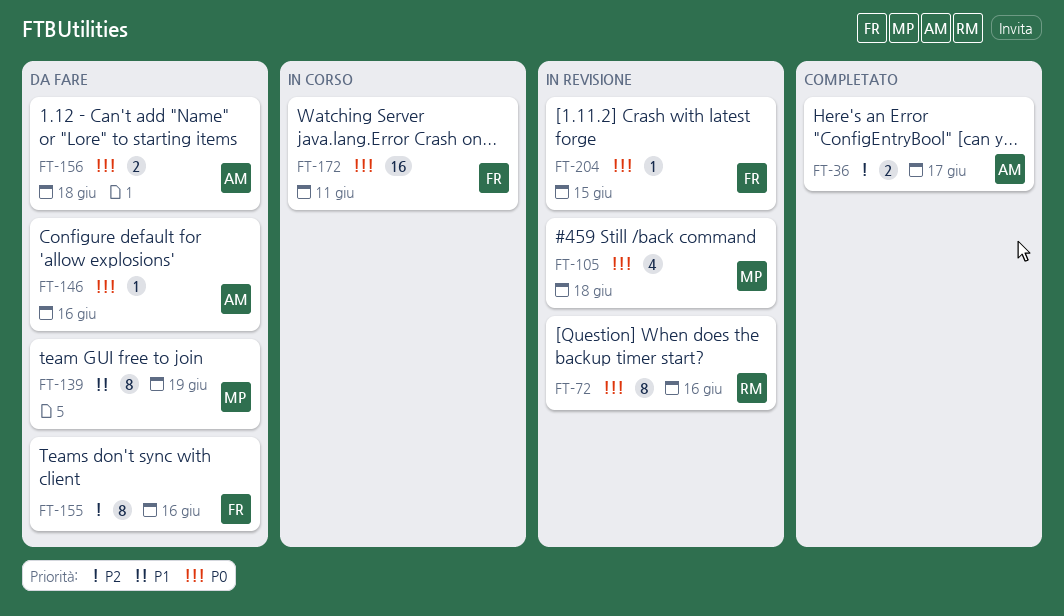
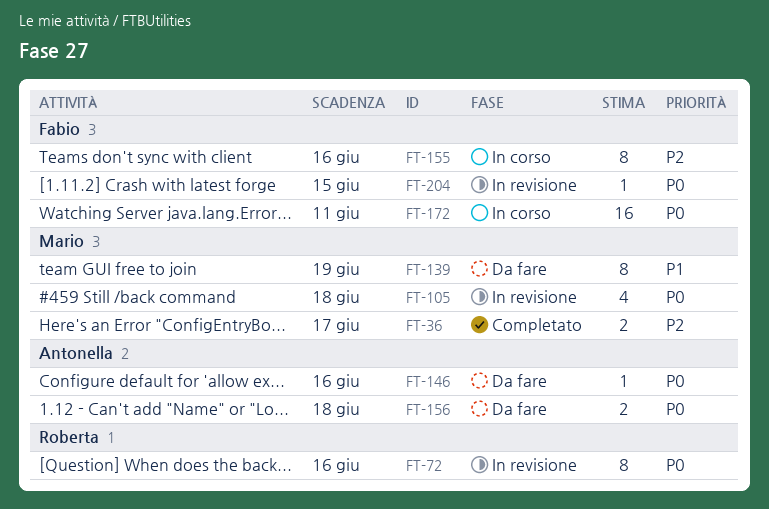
FT-36, owner: Antonella -> Mario
FT-155, status: Da fare -> In corso

